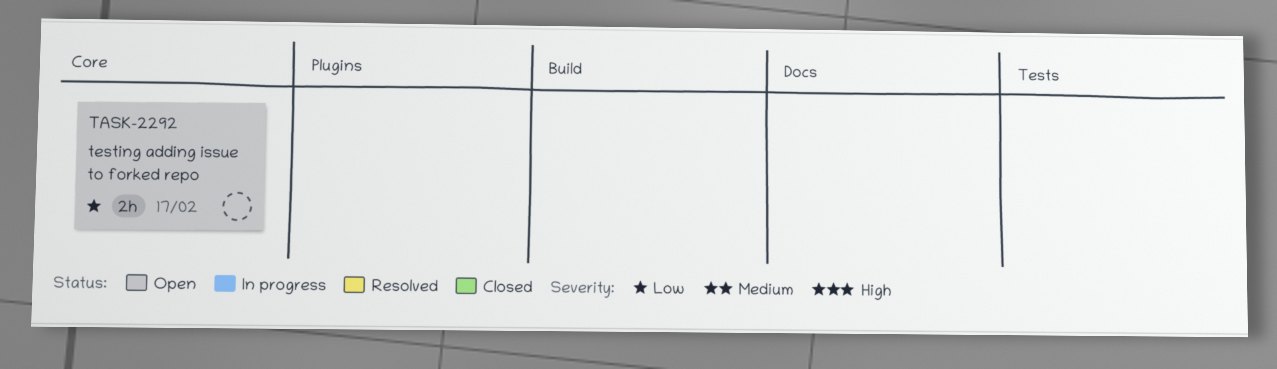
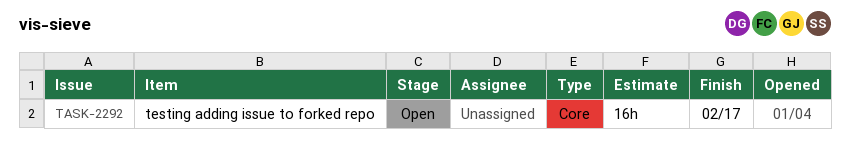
TASK-2292, estimate: 2h -> 16h

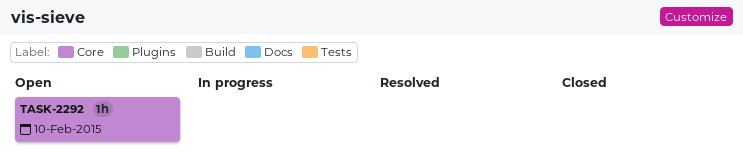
TASK-2292, estimate: 16h -> 1h
TASK-2292, due: Feb 17 -> Feb 10

